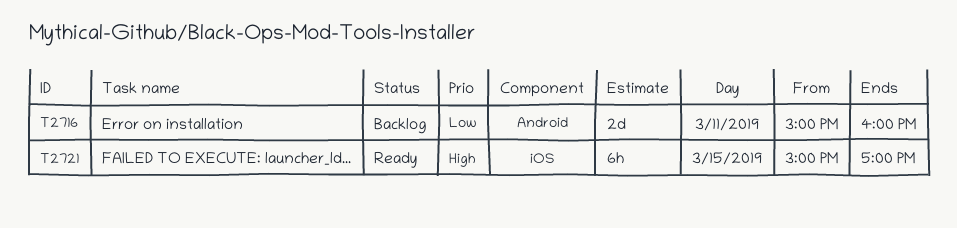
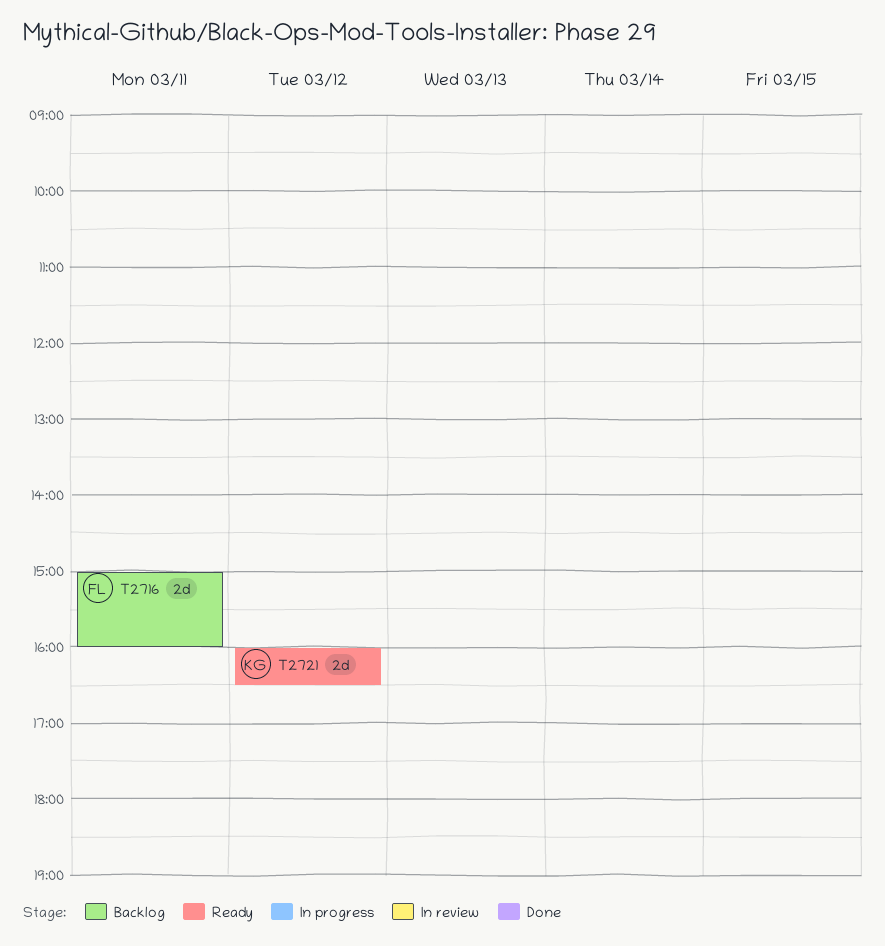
T2721, estimate: 6h -> 2d
T2721, day: Mar 15 -> Mar 12
T2721, begins: 15:00 -> 16:00
T2721, ends: 17:00 -> 16:30

